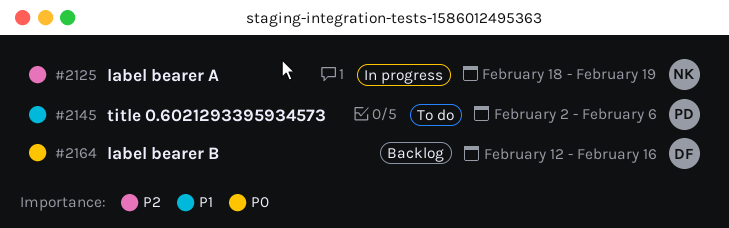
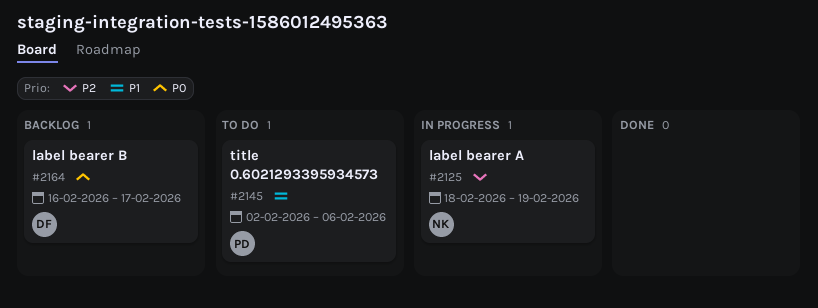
#2164, start: Feb 12 -> Feb 16
#2164, due: Feb 16 -> Feb 17

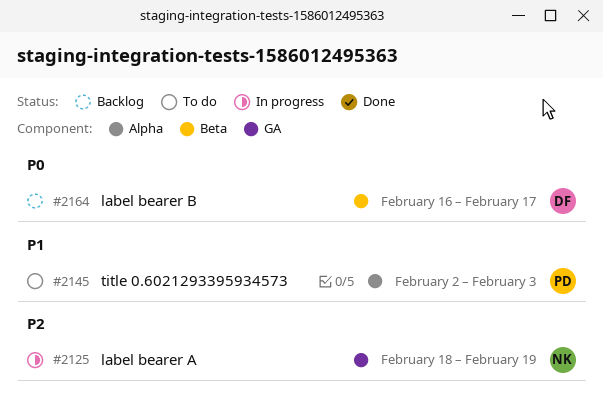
#2145, due: Feb 6 -> Feb 3

